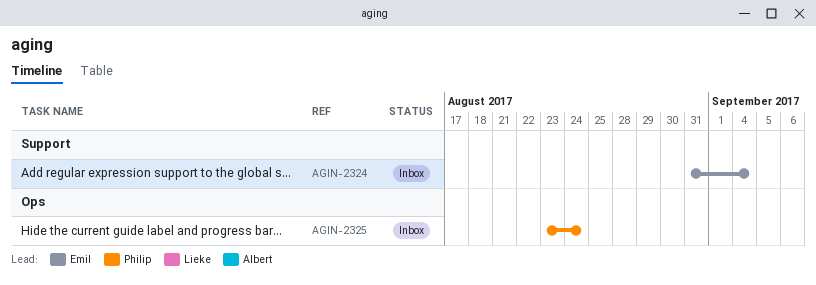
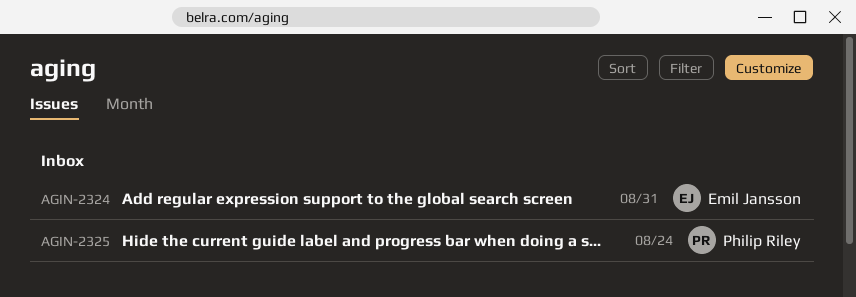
AGIN-2324, due: Sep 4 -> Aug 31

